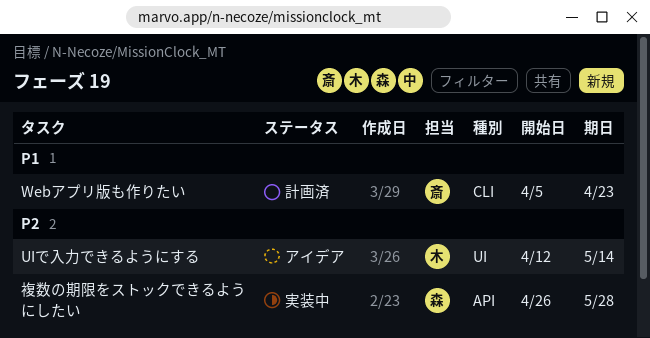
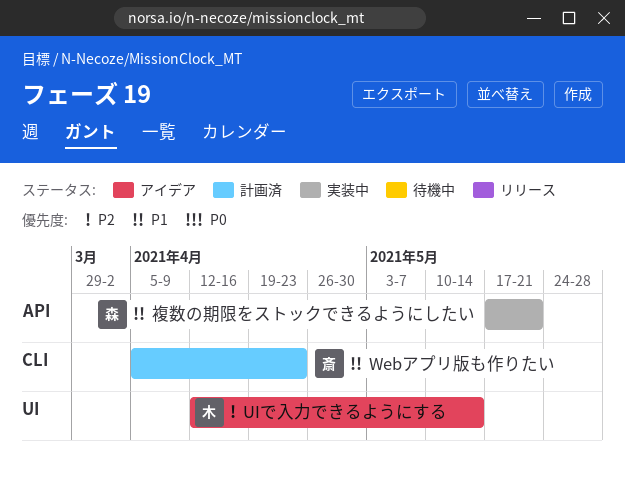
複数の期限をストックできるようにしたい, priority: P2 -> P1
複数の期限をストックできるようにしたい, start: Apr 26 -> May 17
複数の期限をストックできるようにしたい, due: May 28 -> May 21

